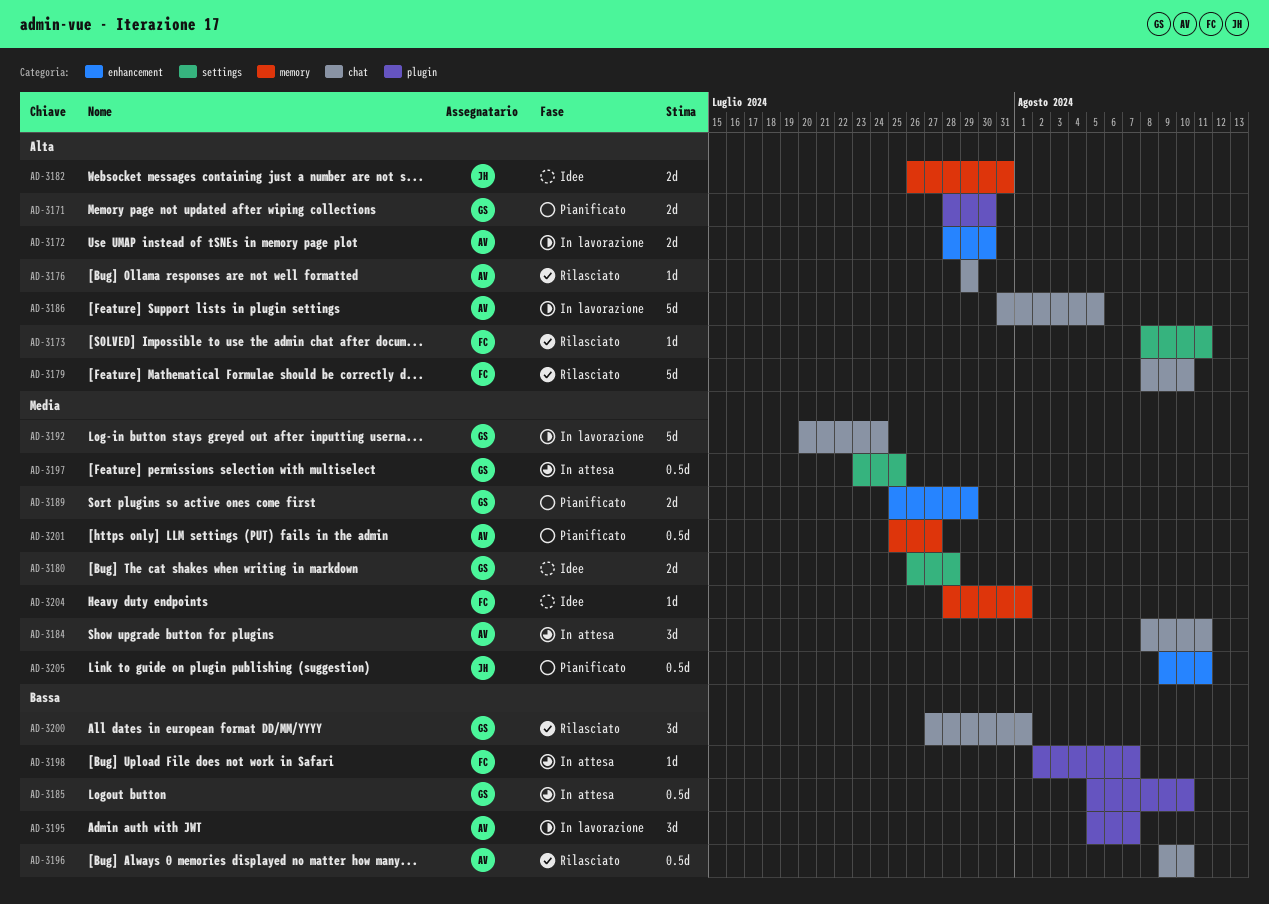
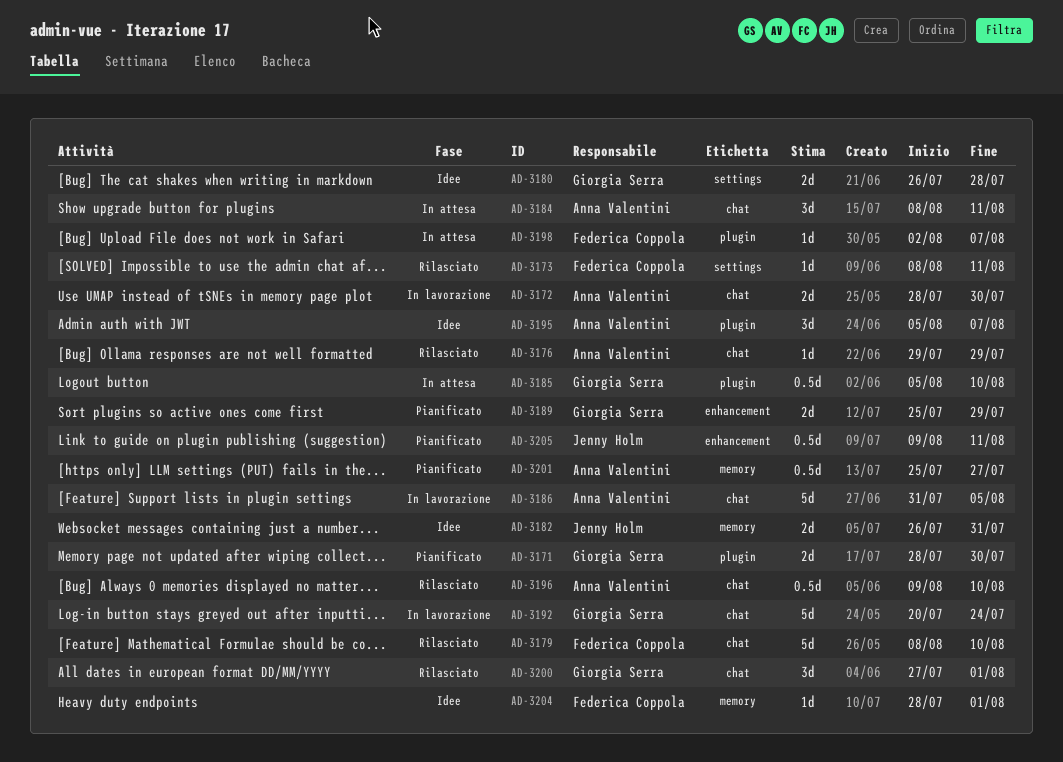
AD-3172, label: enhancement -> chat
AD-3195, status: In lavorazione -> Idee
AD-3197: present -> none

